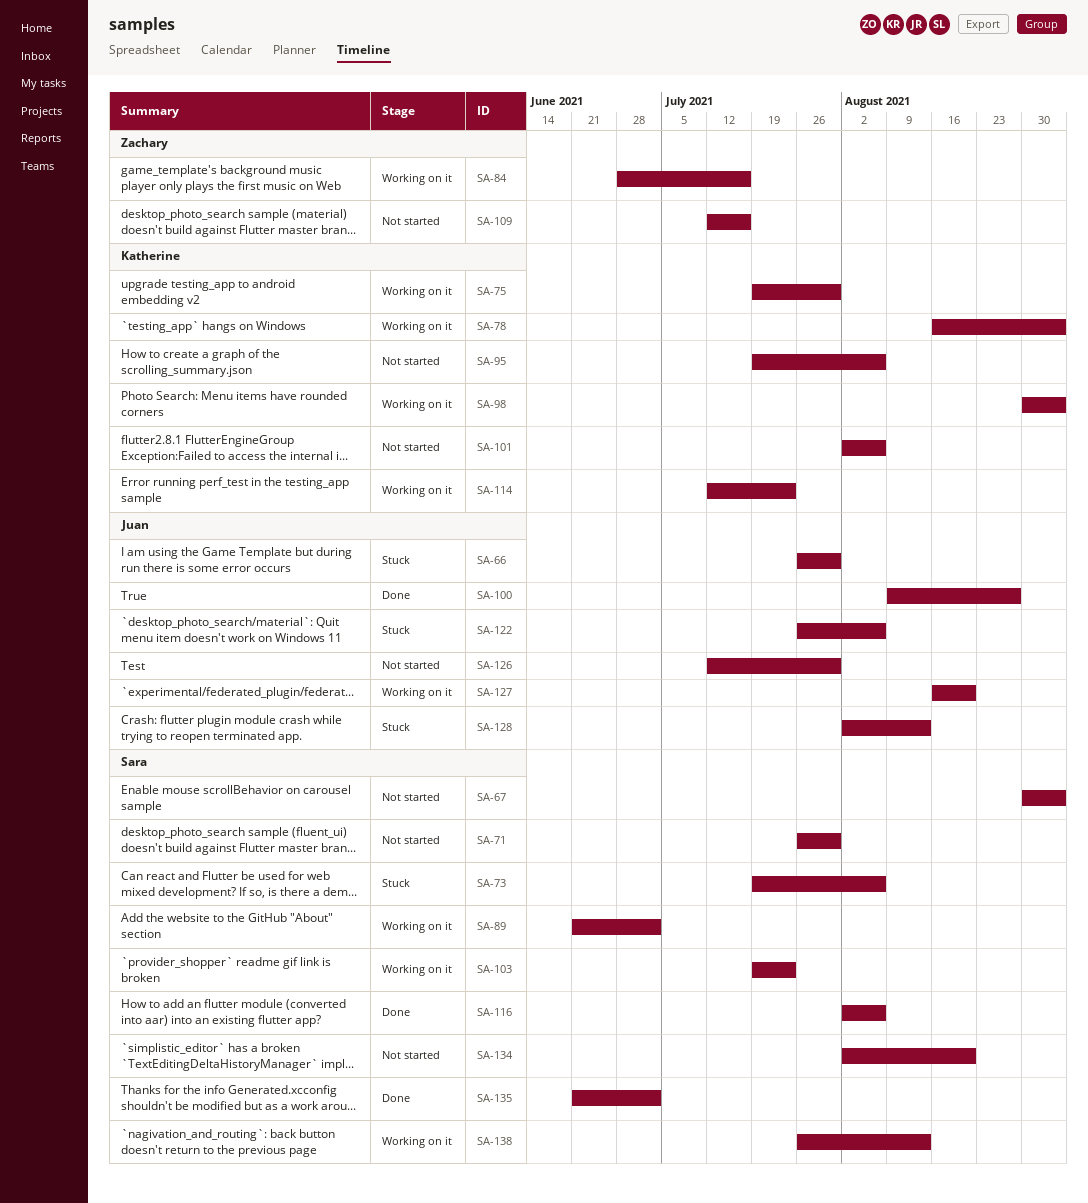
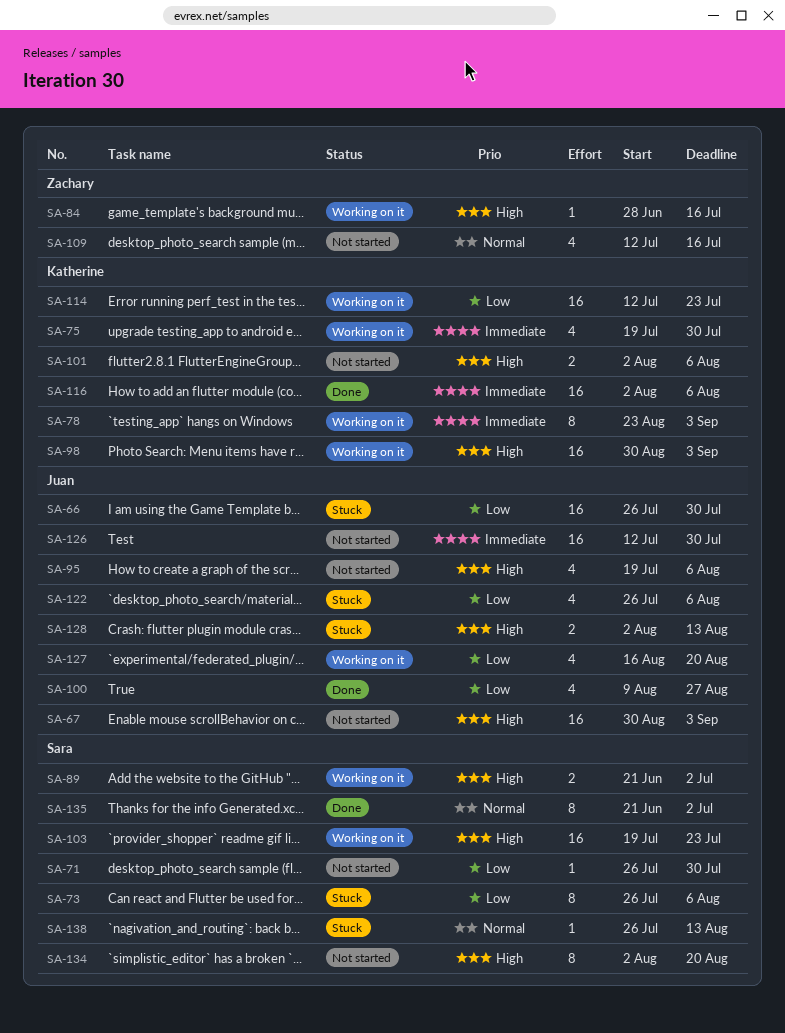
SA-67, owner: Sara -> Juan
SA-73, start: Jul 19 -> Jul 26
SA-78, start: Aug 16 -> Aug 23
SA-95, owner: Katherine -> Juan
SA-116, owner: Sara -> Katherine
SA-138, status: Working on it -> Stuck

